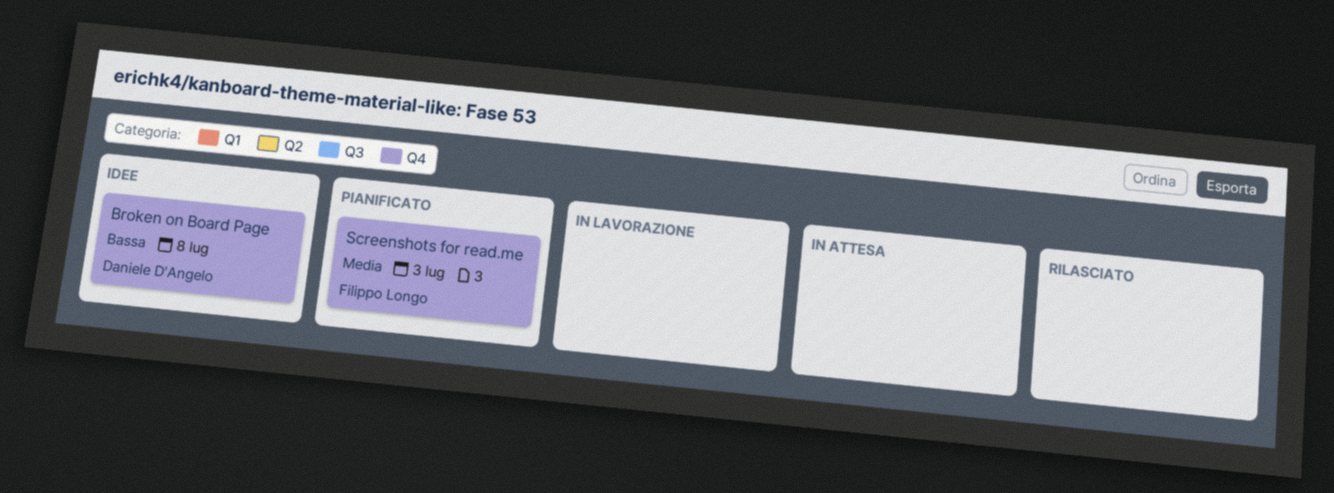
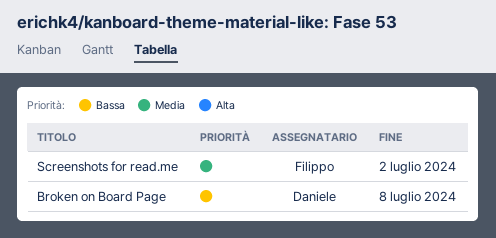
Screenshots for read.me, due: Jul 3 -> Jul 2

